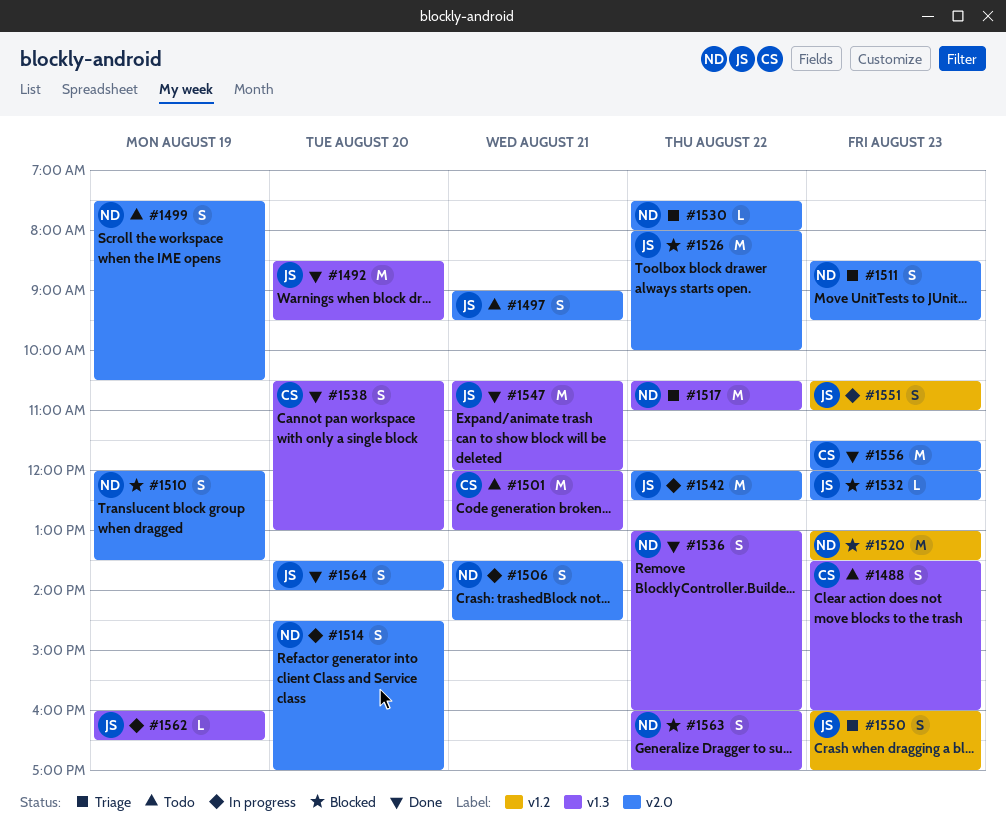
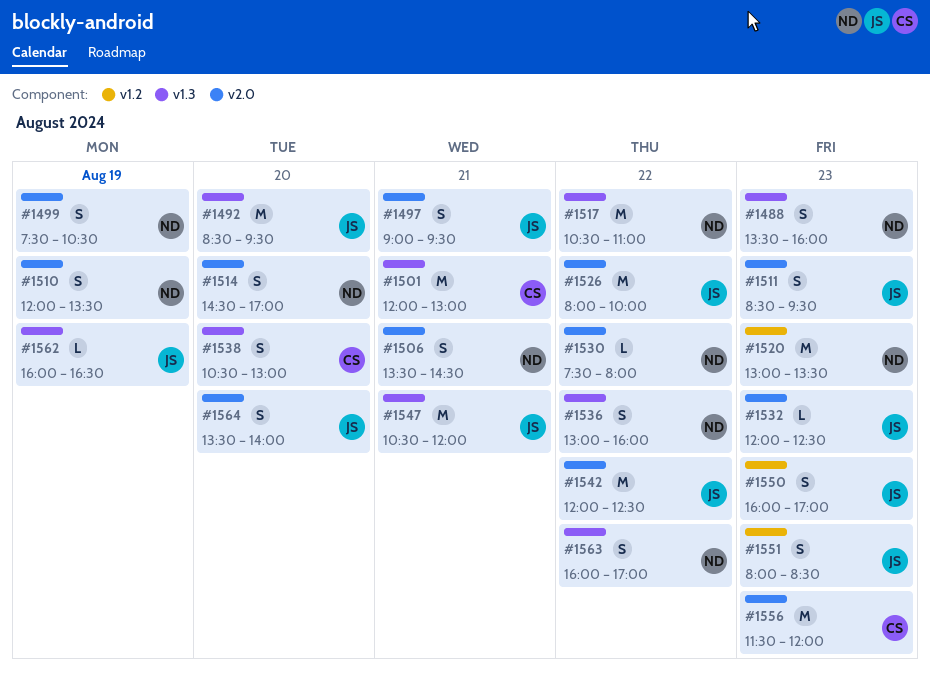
#1488, owner: CS -> ND
#1511, owner: ND -> JS
#1551, begins: 10:30 -> 08:00
#1551, ends: 11:00 -> 08:30

